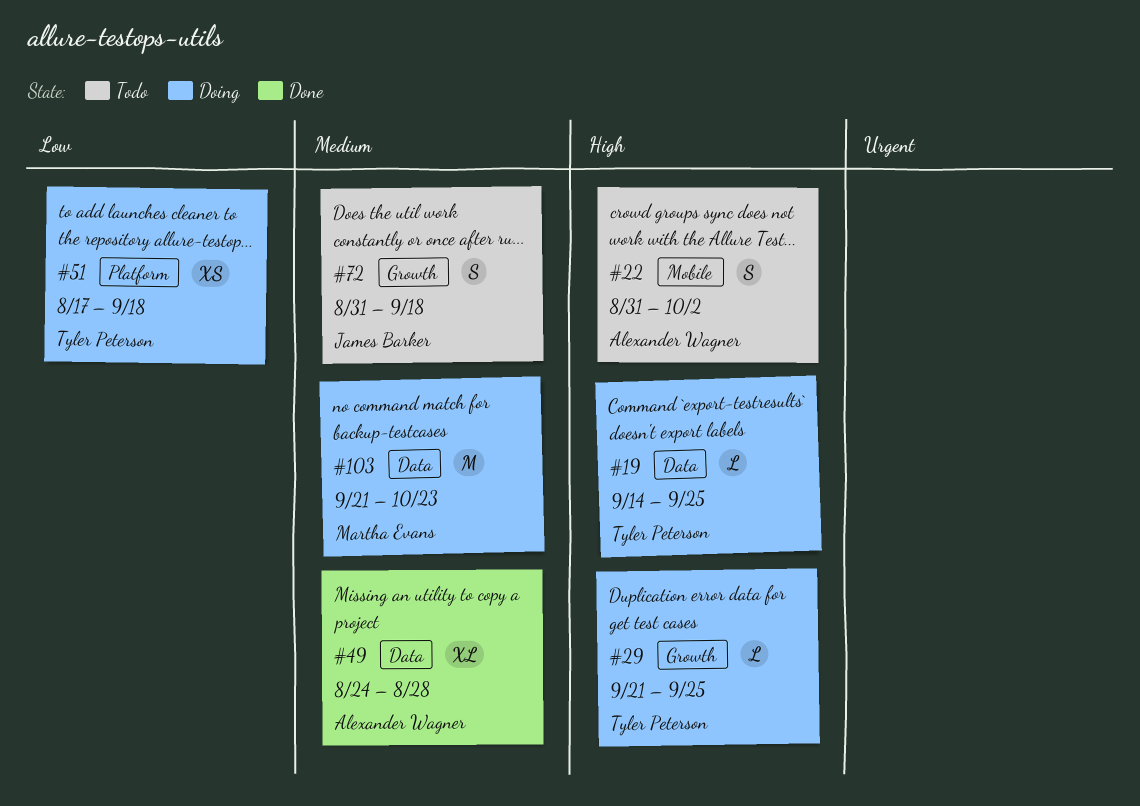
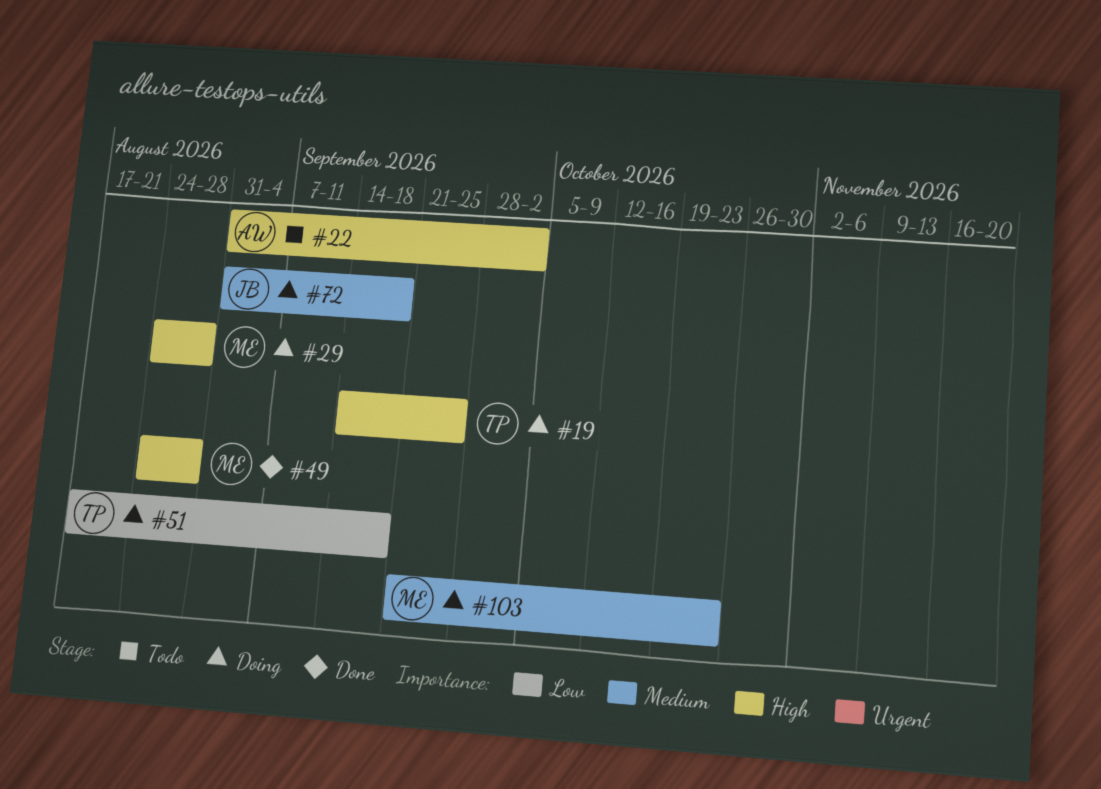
#29, owner: Tyler Peterson -> Martha Evans
#29, start: Sep 21 -> Aug 24
#29, due: Sep 25 -> Aug 28
#49, owner: Alexander Wagner -> Martha Evans
#49, priority: Medium -> High
#72, status: Todo -> Doing

